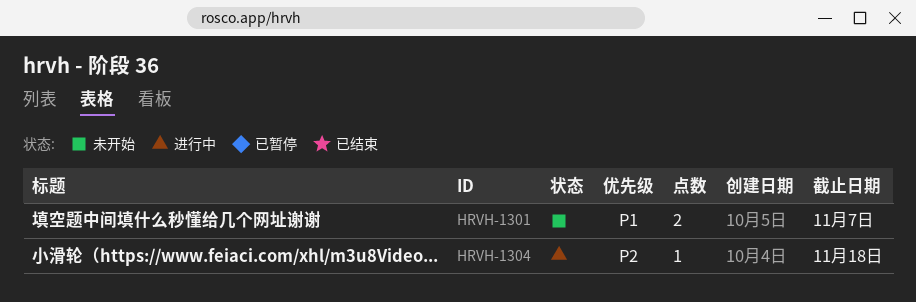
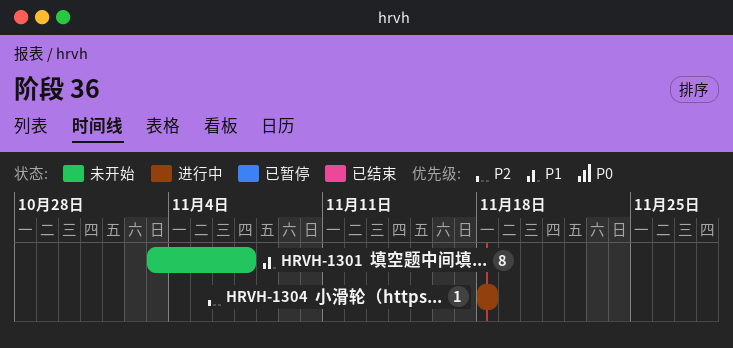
HRVH-1301, estimate: 2 -> 8

